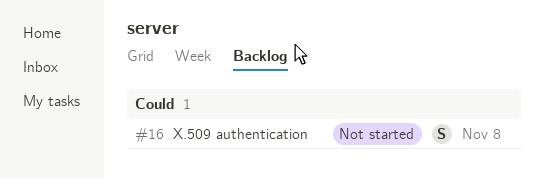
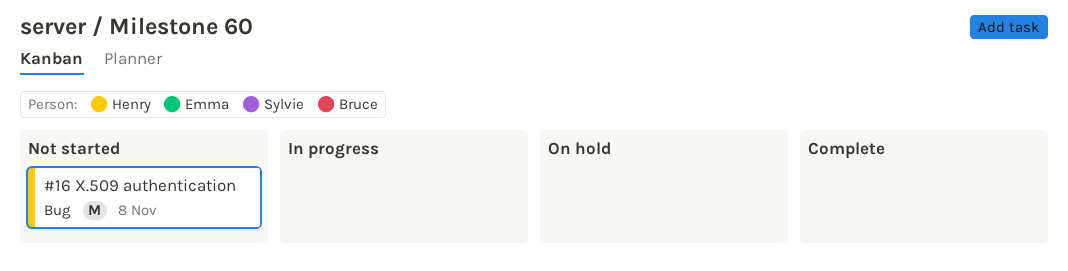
#16, estimate: S -> M

